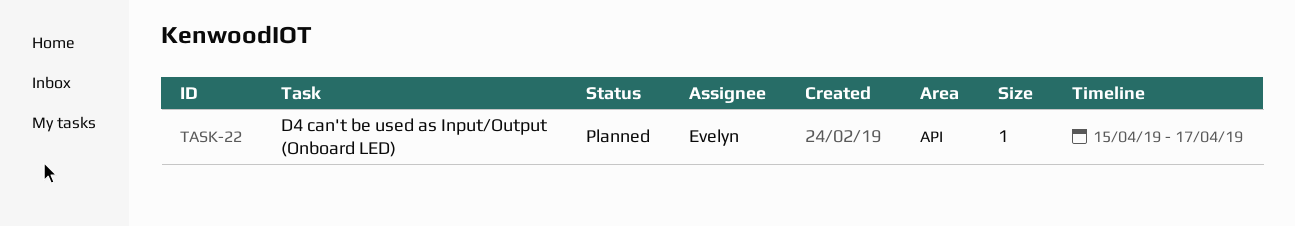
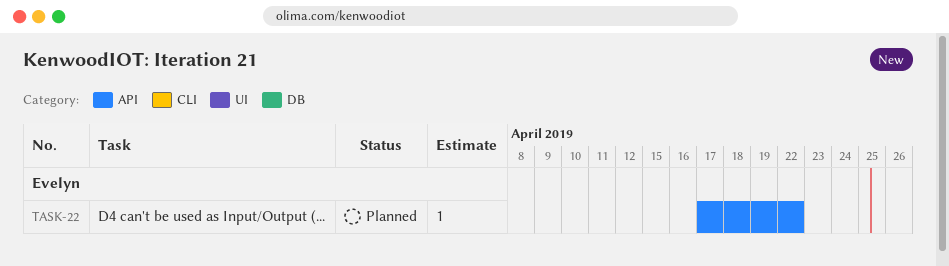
TASK-22, start: Apr 15 -> Apr 17
TASK-22, due: Apr 17 -> Apr 22

